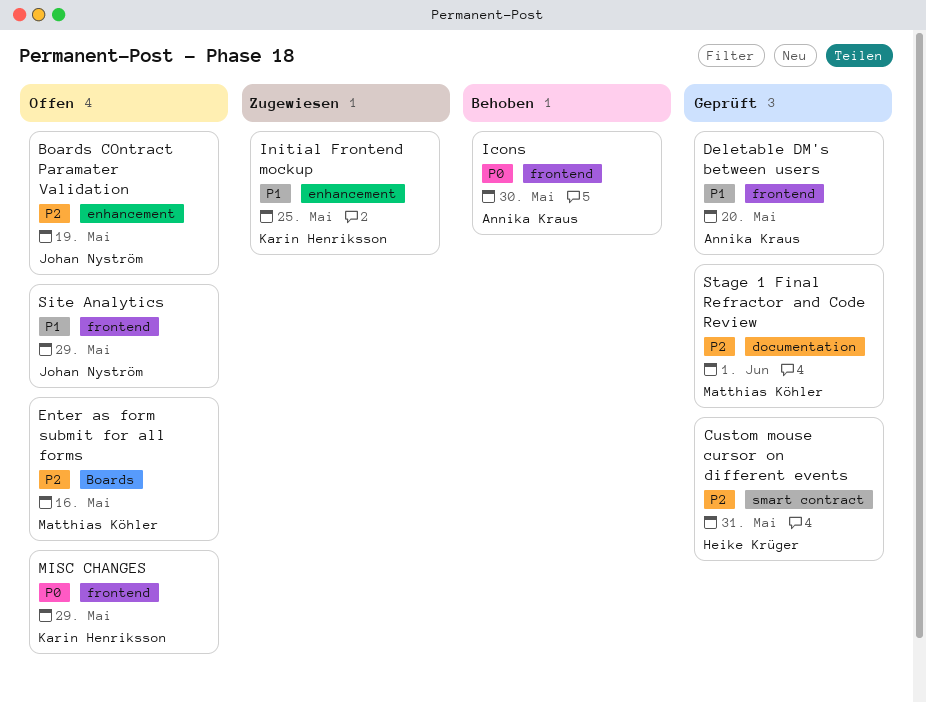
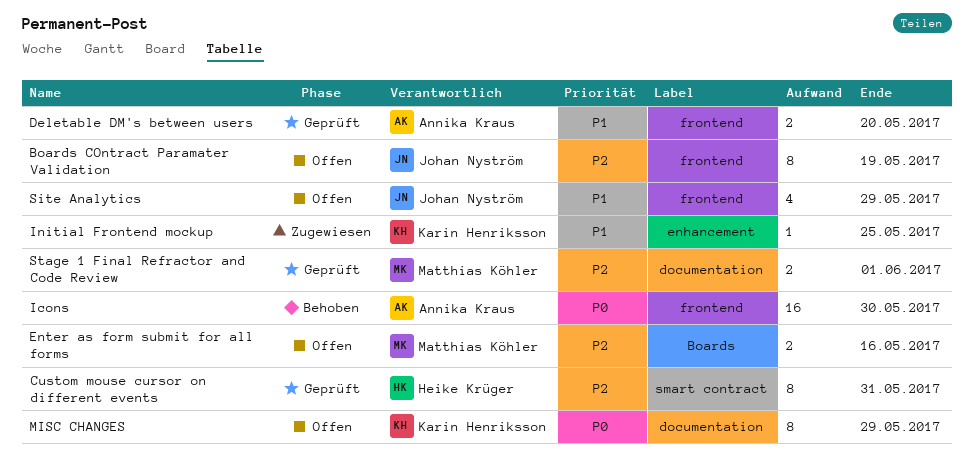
Boards COntract Paramater Validation, label: enhancement -> frontend
MISC CHANGES, label: frontend -> documentation

